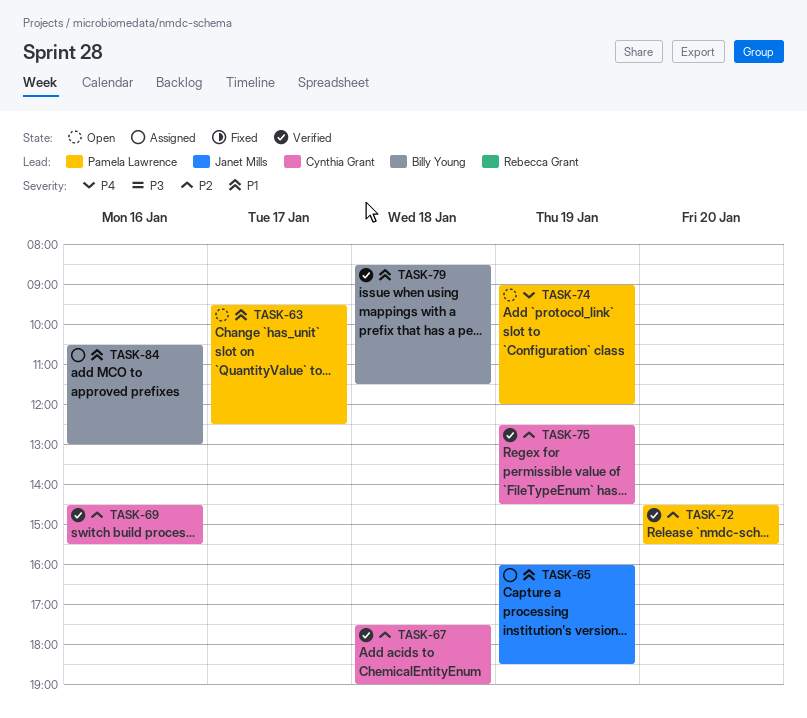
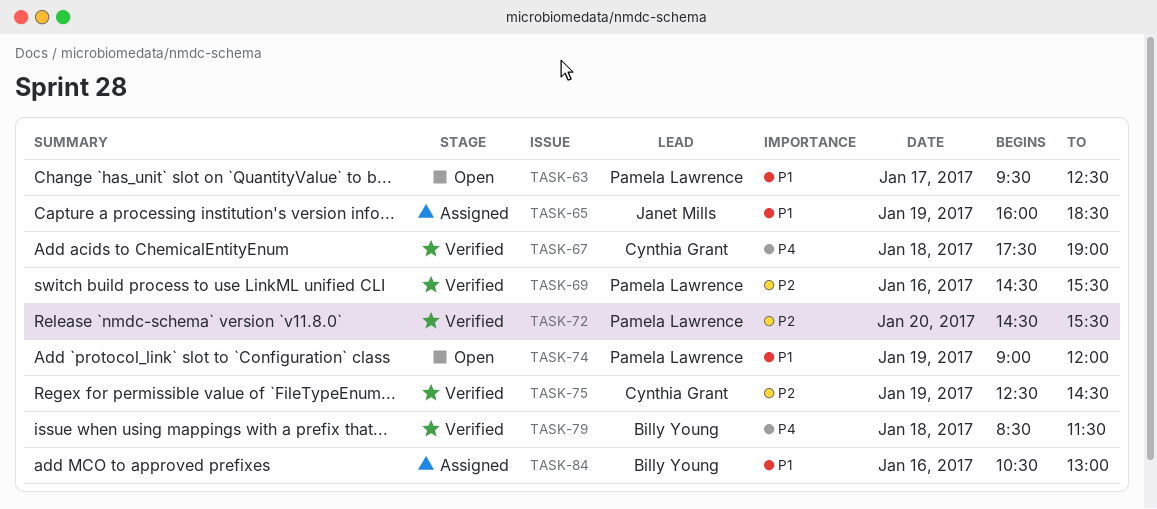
TASK-67, priority: P2 -> P4
TASK-69, owner: Cynthia Grant -> Pamela Lawrence
TASK-74, priority: P4 -> P1
TASK-79, priority: P1 -> P4

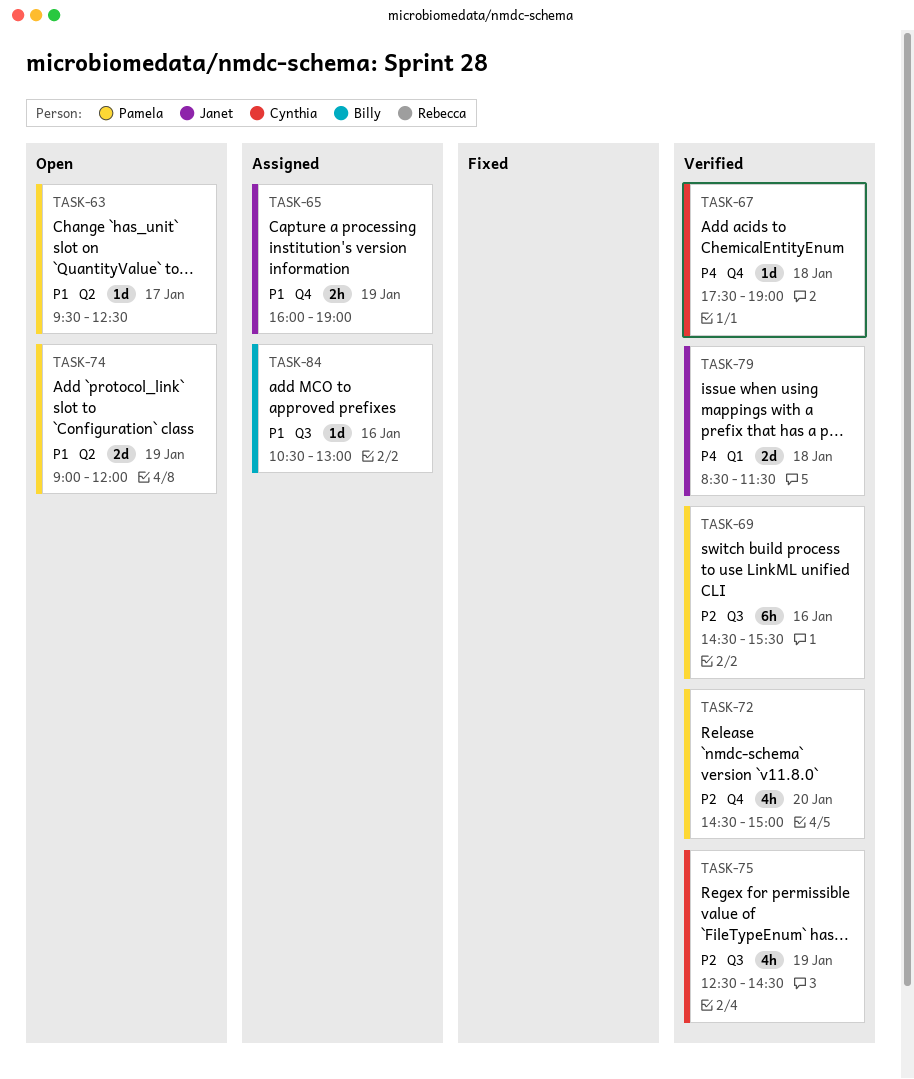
TASK-65, ends: 18:30 -> 19:00
TASK-72, ends: 15:30 -> 15:00
TASK-79, owner: Billy Young -> Janet Mills

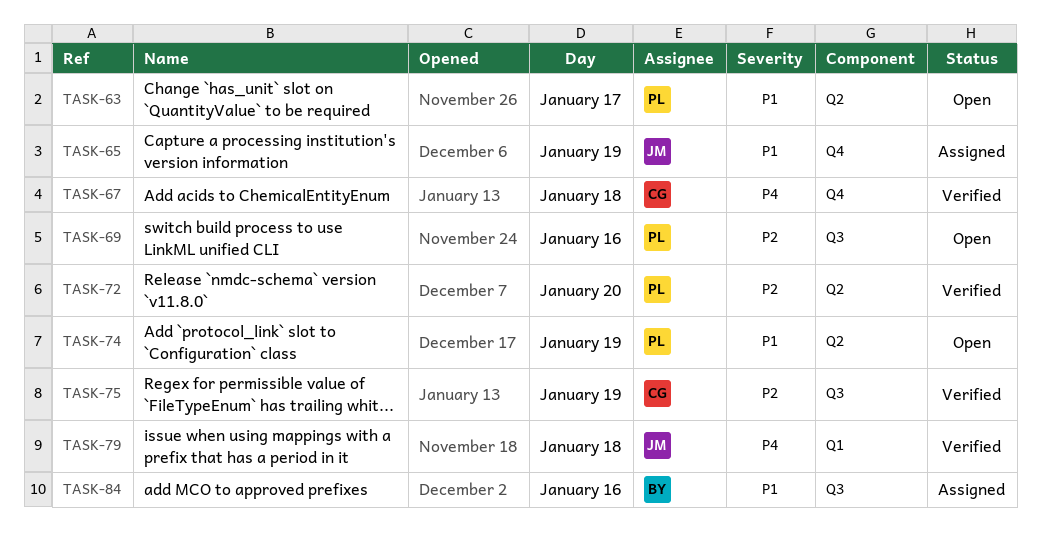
TASK-69, status: Verified -> Open
TASK-72, label: Q4 -> Q2

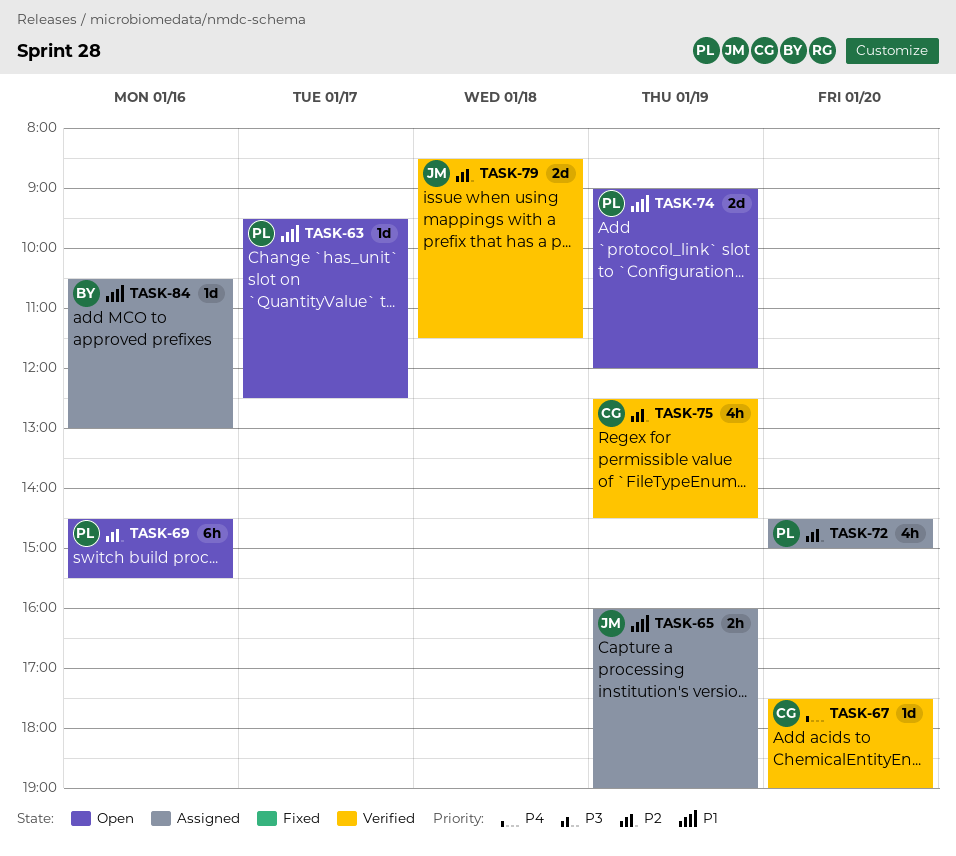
TASK-67, day: Jan 18 -> Jan 20
TASK-72, status: Verified -> Assigned
TASK-79, priority: P4 -> P2

